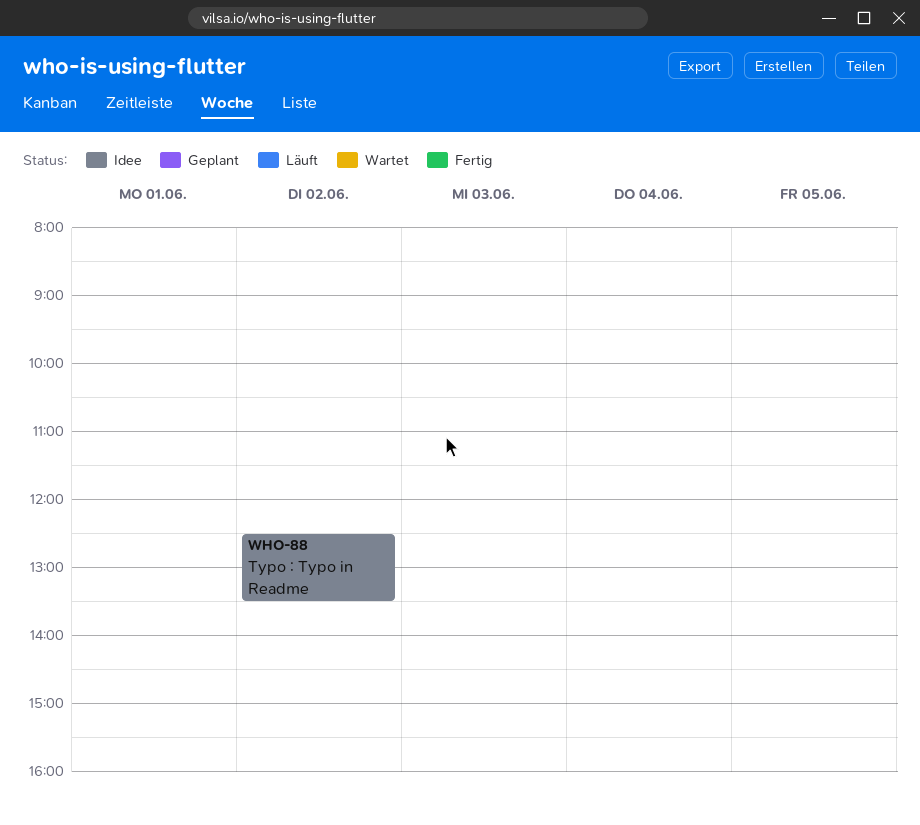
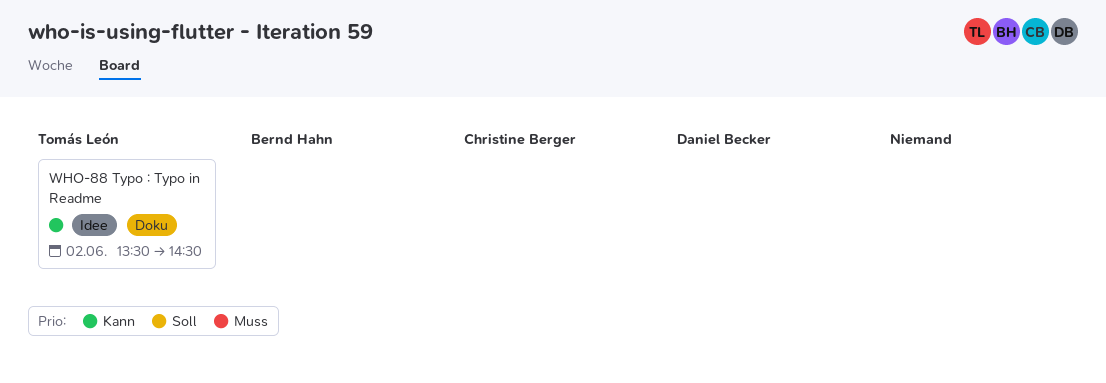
WHO-88, begins: 12:30 -> 13:30
WHO-88, ends: 13:30 -> 14:30

